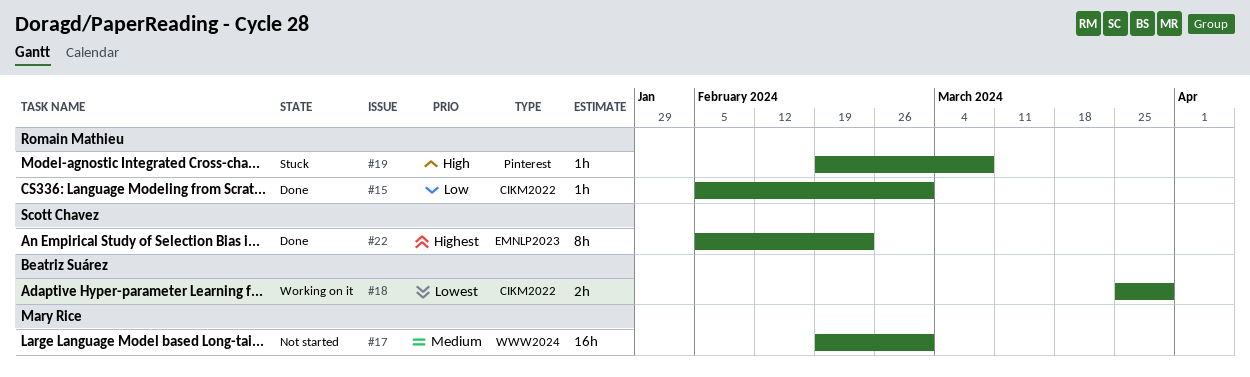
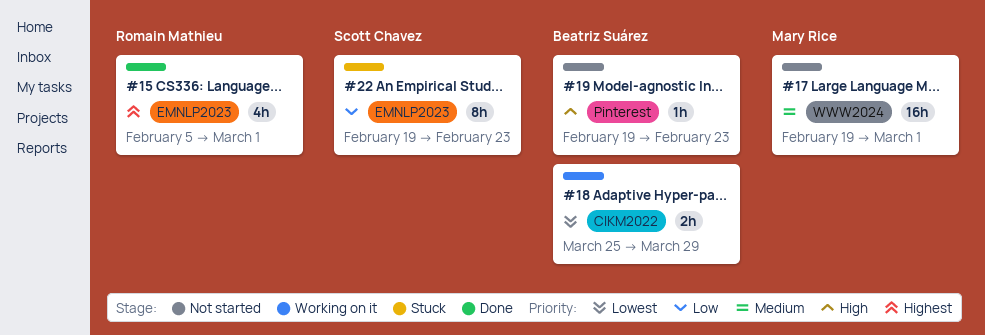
#15, priority: Low -> Highest
#15, label: CIKM2022 -> EMNLP2023
#15, estimate: 1h -> 4h
#19, status: Stuck -> Not started
#19, owner: Romain Mathieu -> Beatriz Suárez
#19, due: Mar 8 -> Feb 23
#22, status: Done -> Stuck
#22, priority: Highest -> Low
#22, start: Feb 5 -> Feb 19

